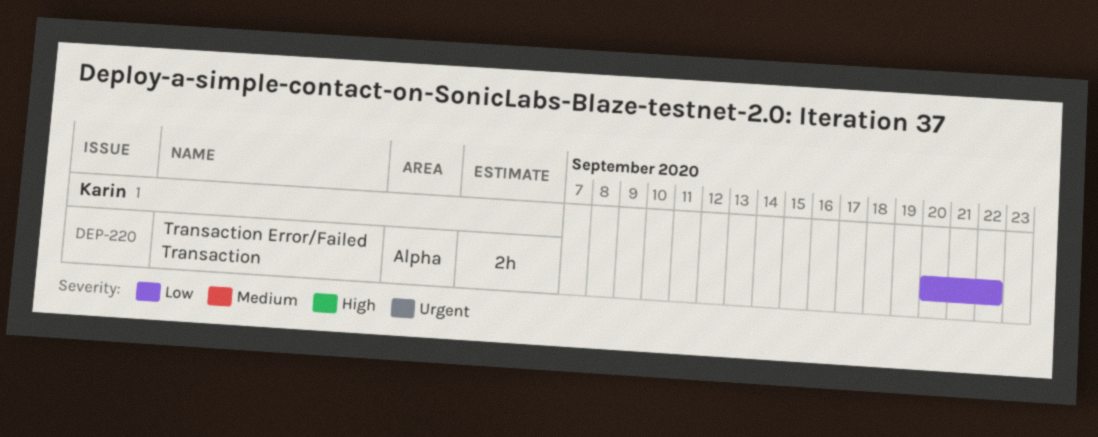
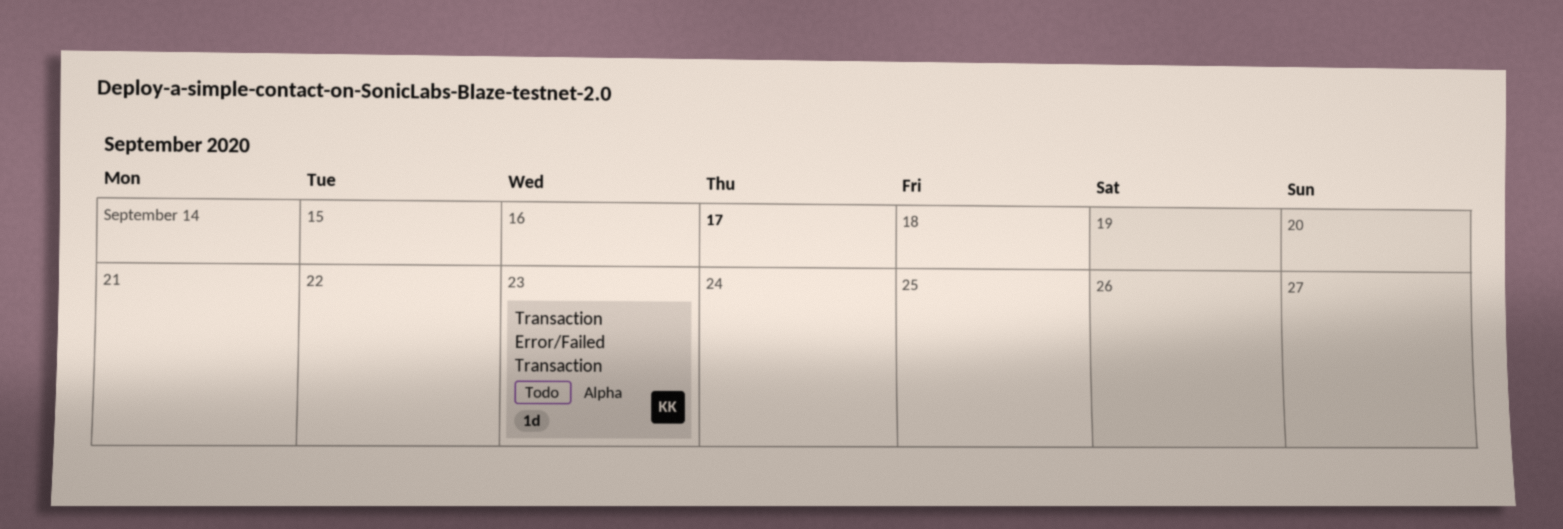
Transaction Error/Failed Transaction, estimate: 2h -> 1d
Transaction Error/Failed Transaction, due: Sep 22 -> Sep 23

